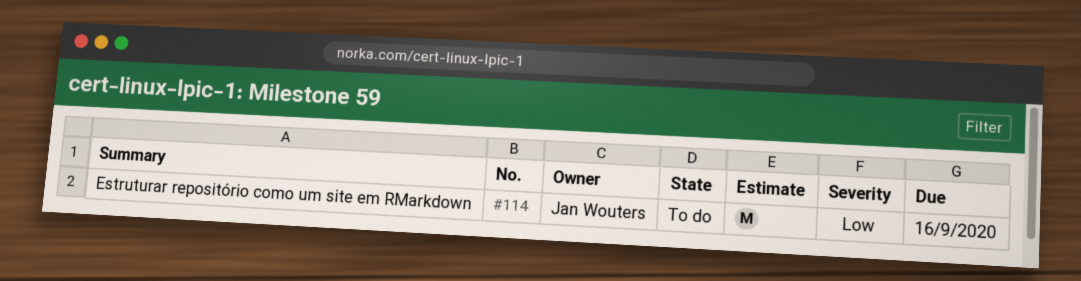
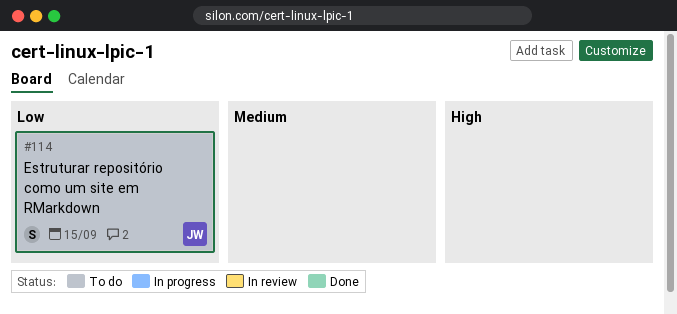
#114, estimate: M -> S
#114, due: Sep 16 -> Sep 15

